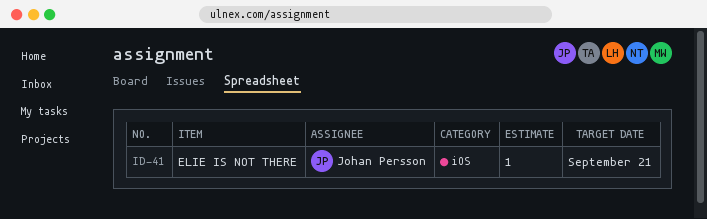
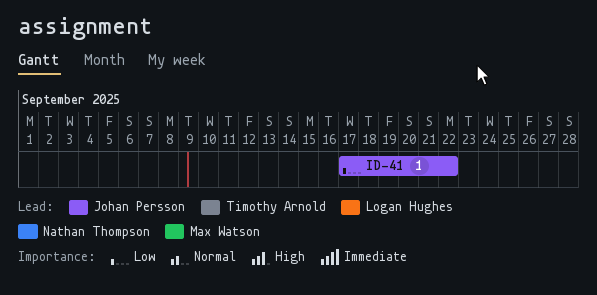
ID-41, due: Sep 21 -> Sep 22

